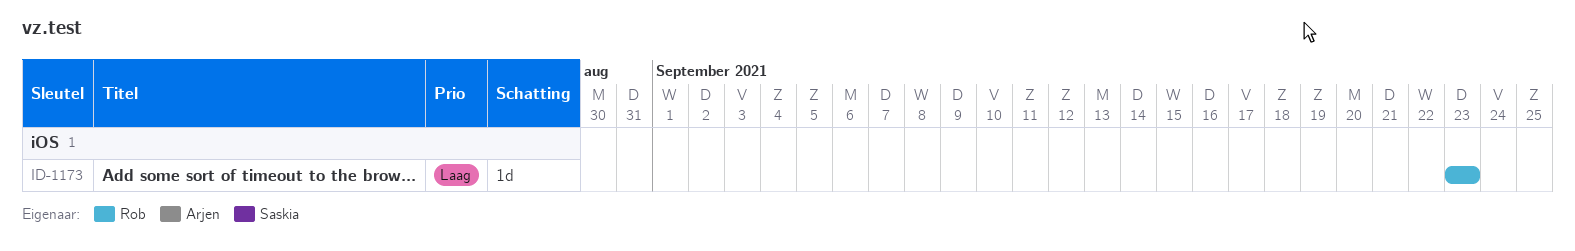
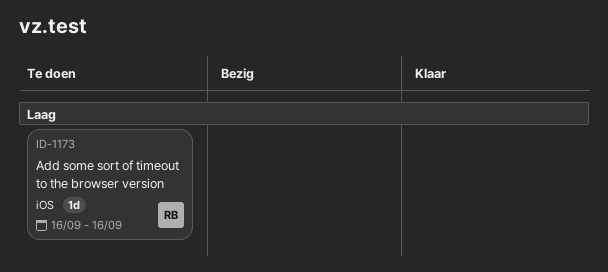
ID-1173, start: Sep 23 -> Sep 16
ID-1173, due: Sep 23 -> Sep 16

